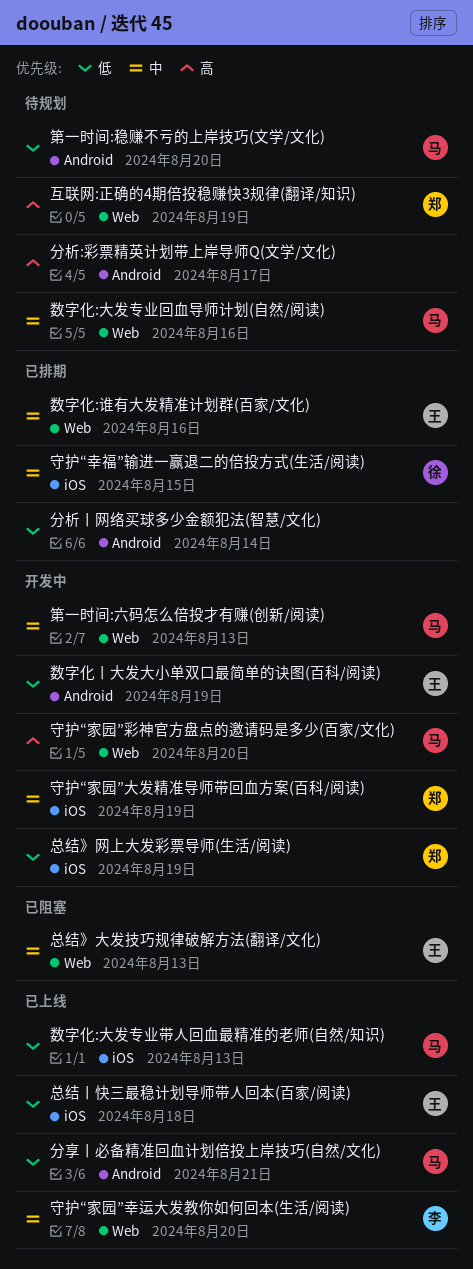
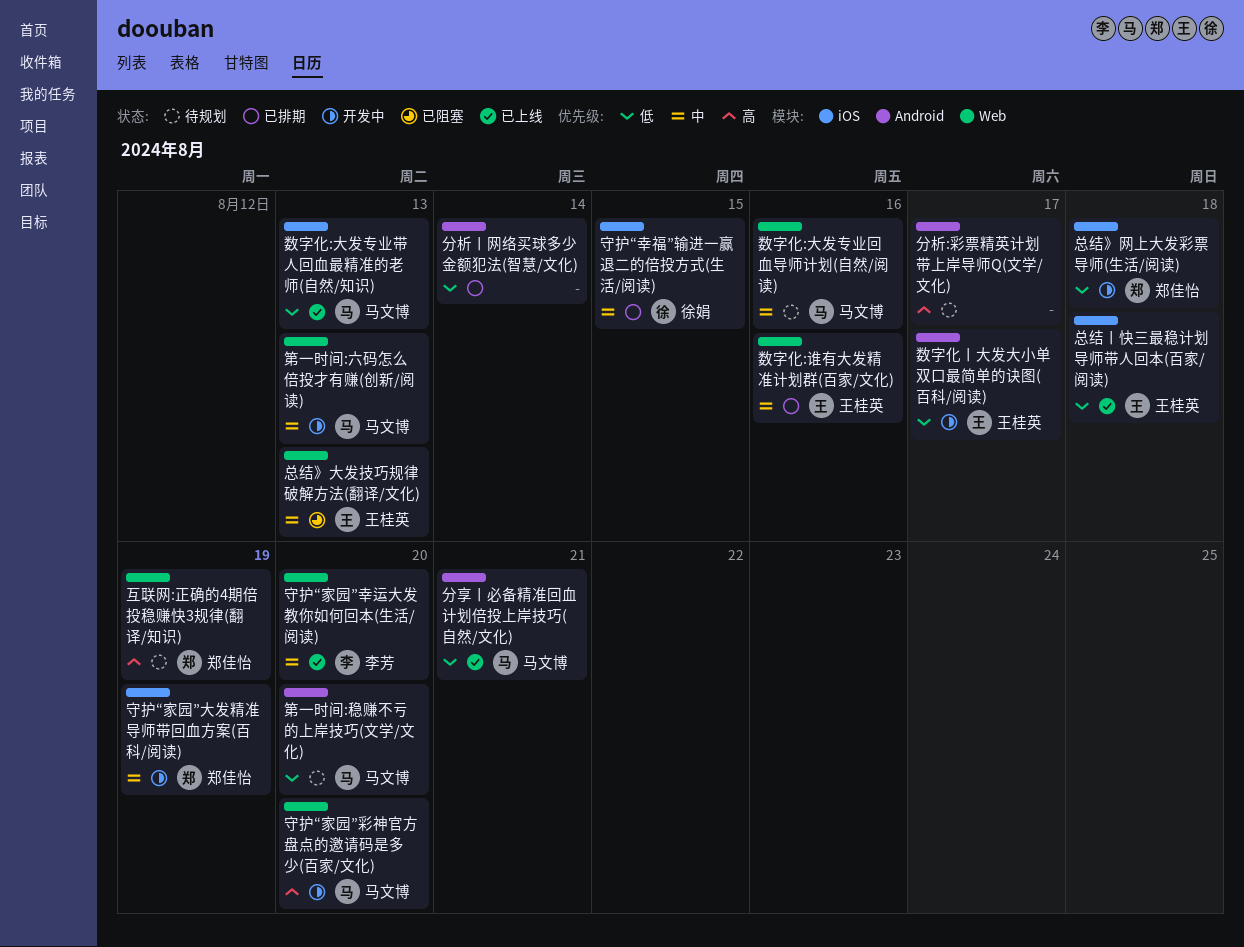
总结》网上大发彩票导师(生活/阅读), due: Aug 19 -> Aug 18
数字化丨大发大小单双口最简单的诀图(百科/阅读), due: Aug 19 -> Aug 17

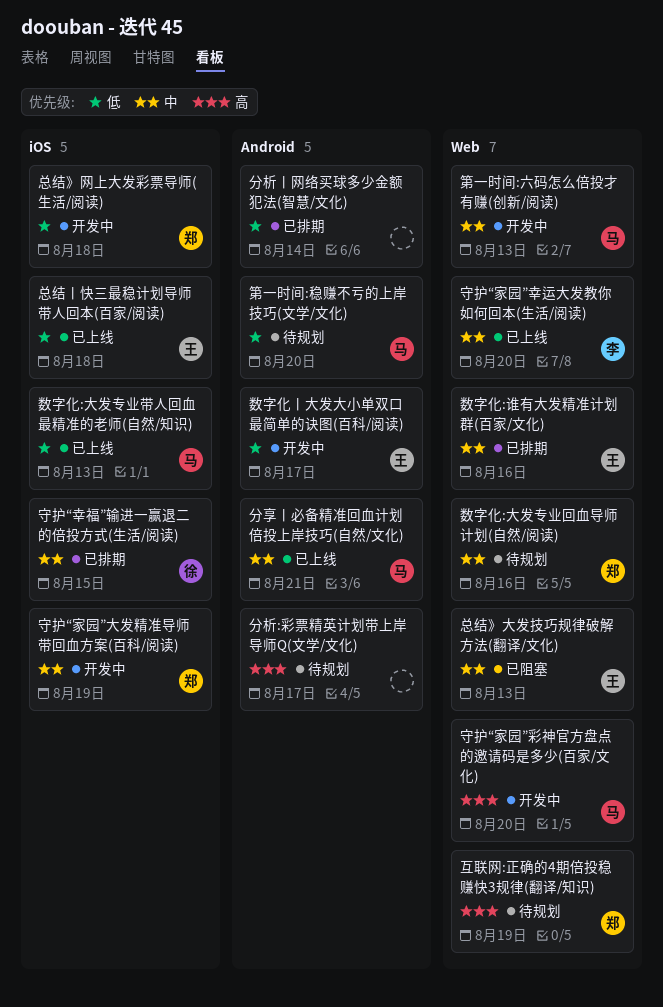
分享丨必备精准回血计划倍投上岸技巧(自然/文化), priority: 低 -> 中
数字化:大发专业回血导师计划(自然/阅读), owner: 马文博 -> 郑佳怡

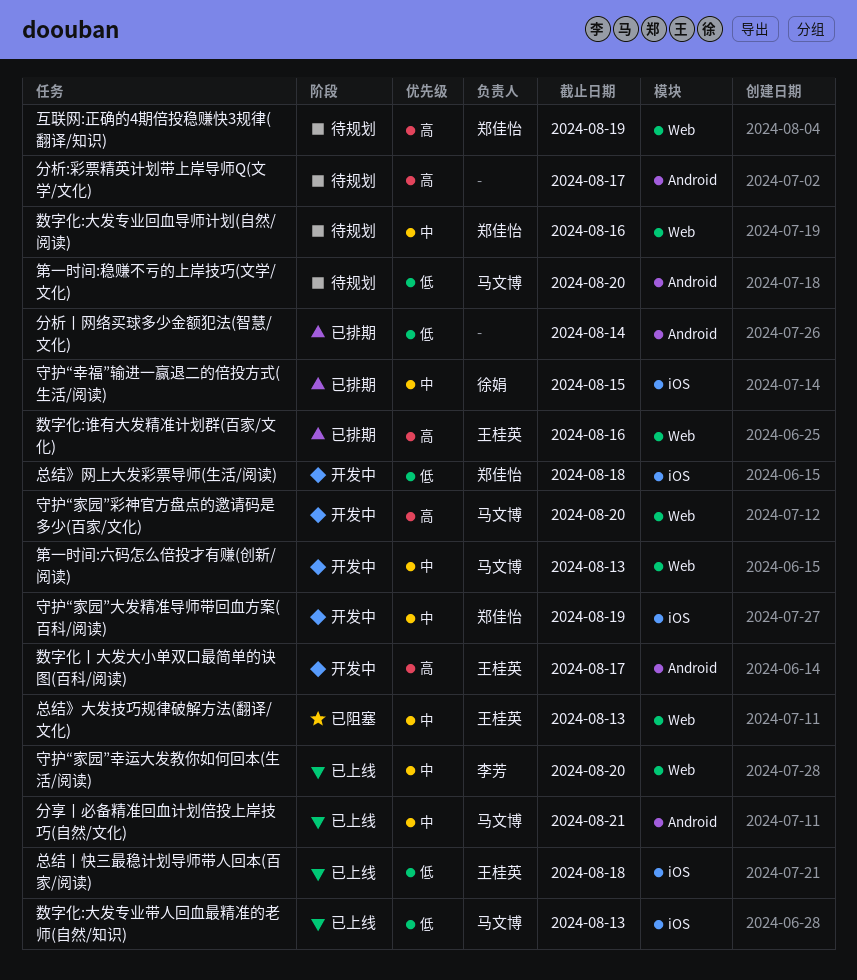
数字化:谁有大发精准计划群(百家/文化), priority: 中 -> 高
数字化丨大发大小单双口最简单的诀图(百科/阅读), priority: 低 -> 高

